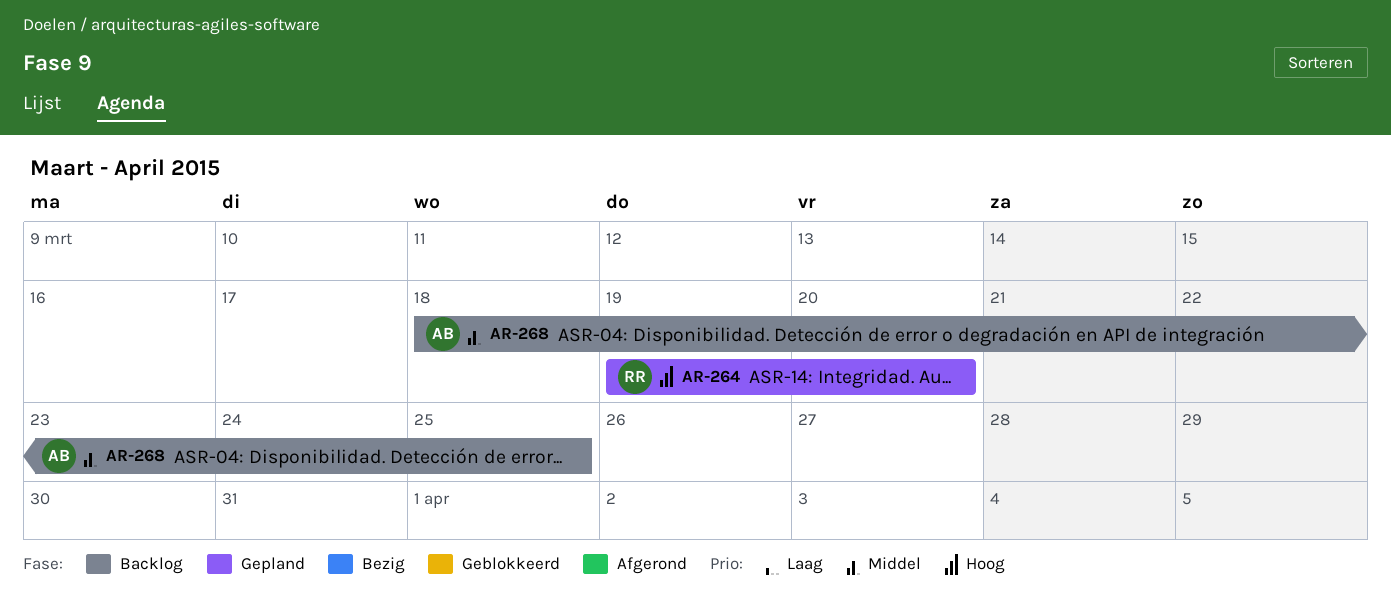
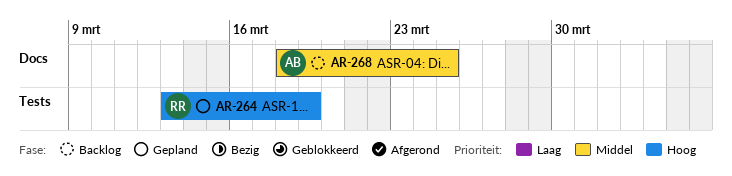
AR-264, start: Mar 19 -> Mar 13
AR-264, due: Mar 20 -> Mar 19

